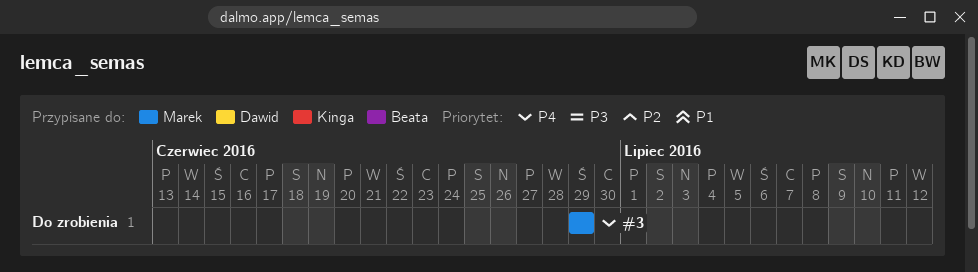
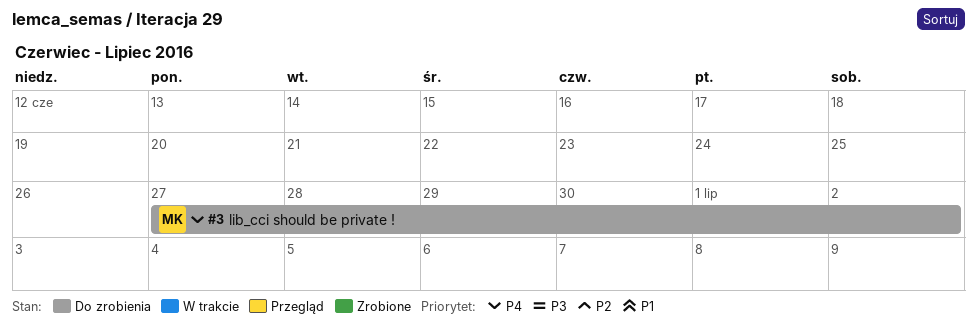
#3, start: Jun 29 -> Jun 27
#3, due: Jun 29 -> Jul 2

